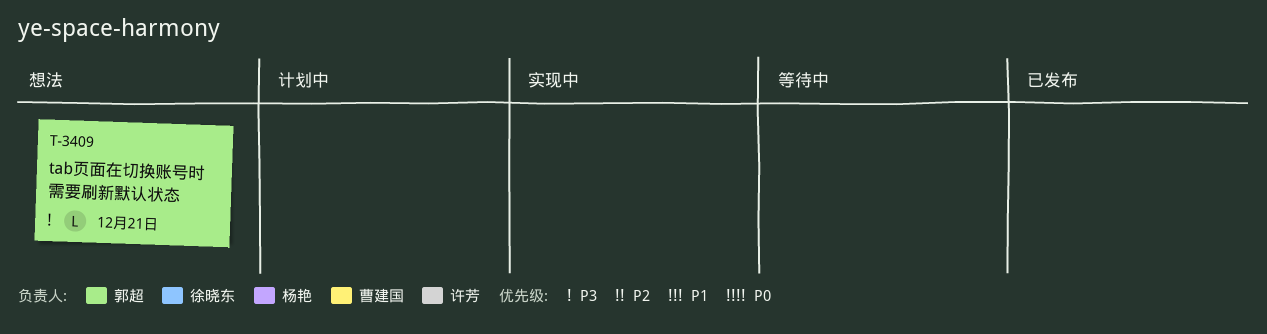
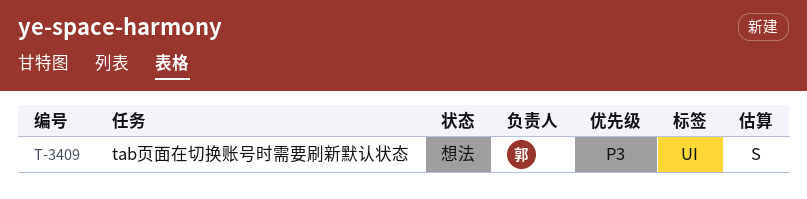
T-3409, estimate: L -> S

